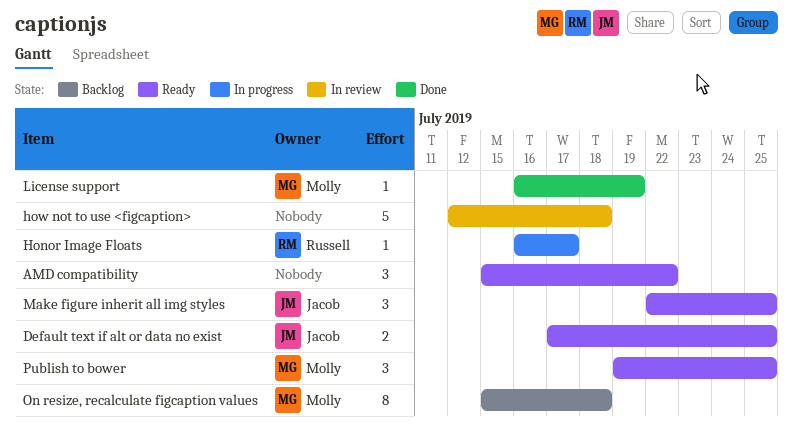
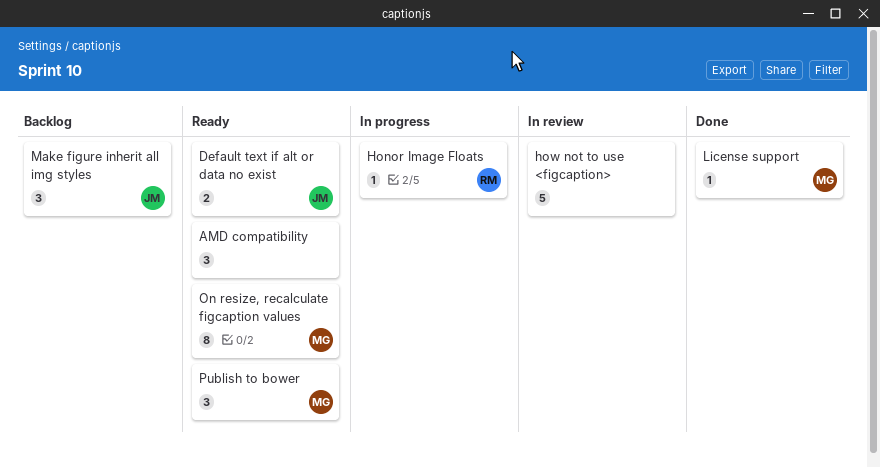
Make figure inherit all img styles, status: Ready -> Backlog
On resize, recalculate figcaption values, status: Backlog -> Ready

